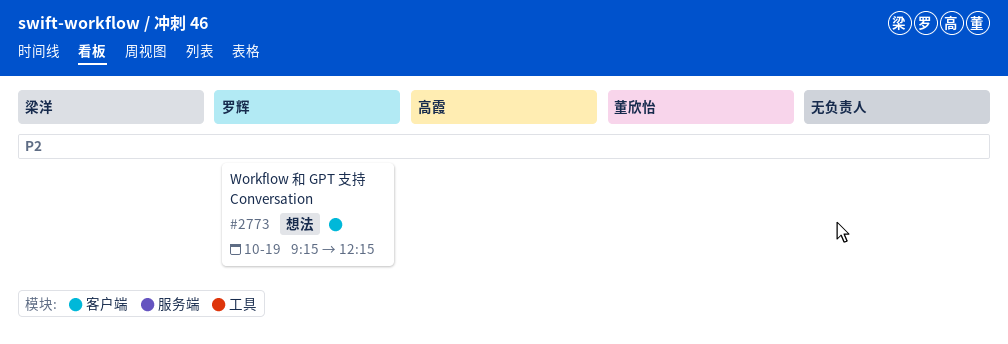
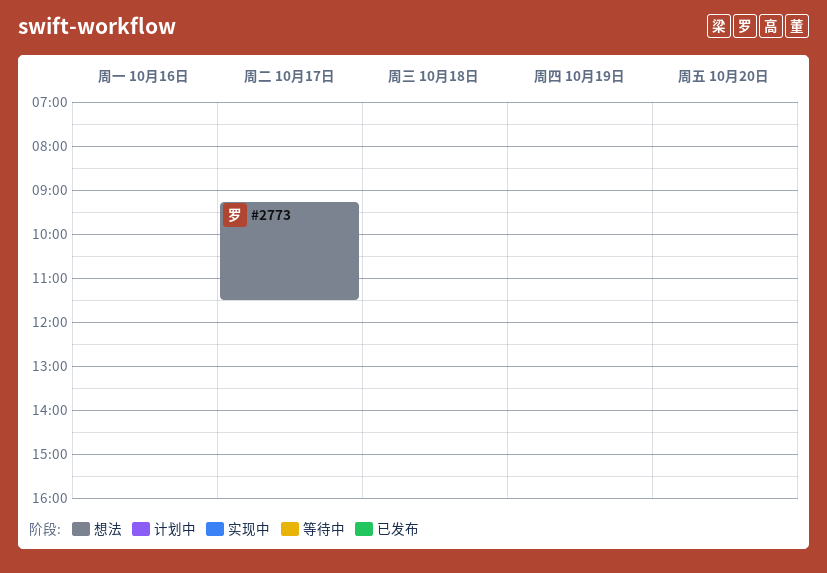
#2773, day: Oct 19 -> Oct 17
#2773, ends: 12:15 -> 11:30

